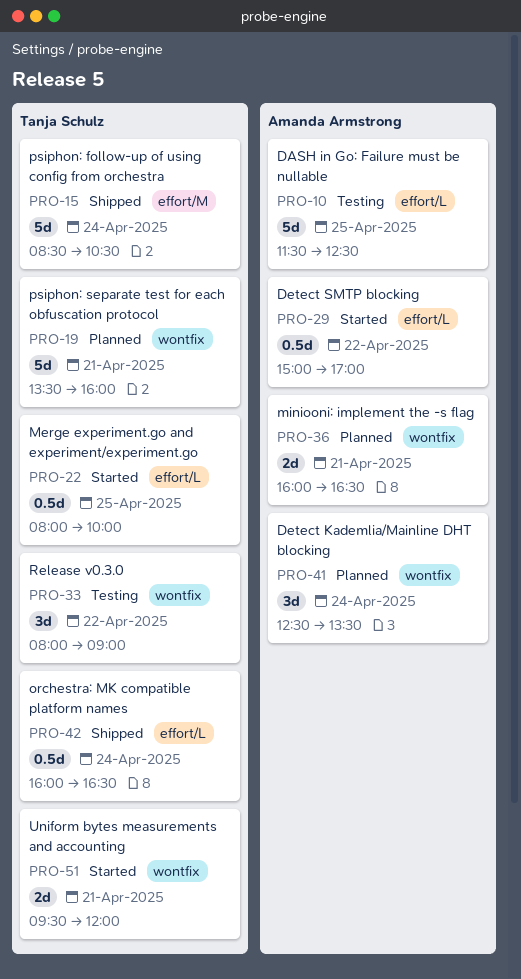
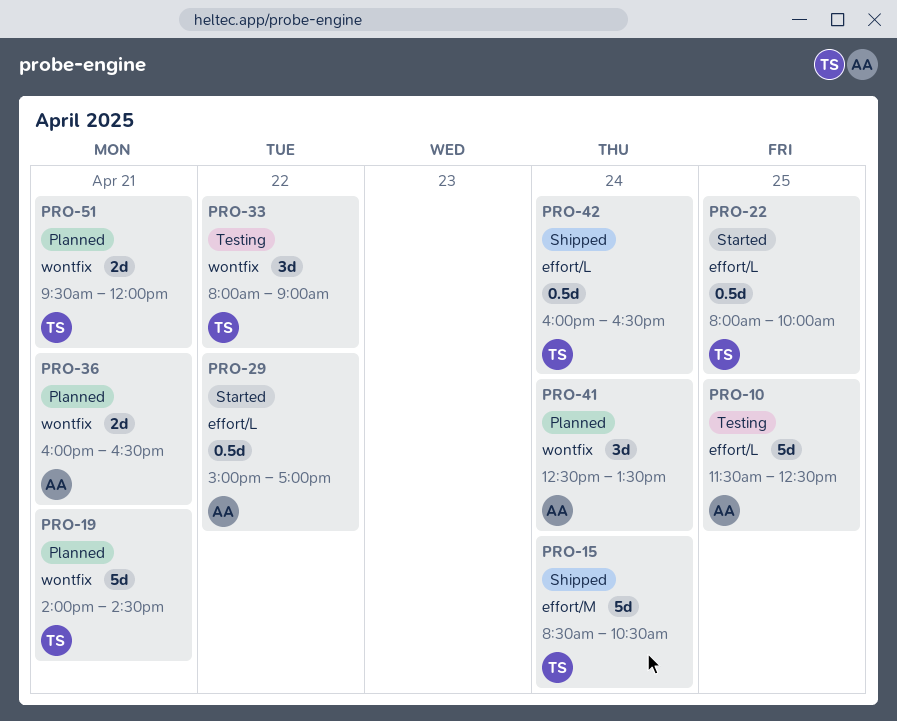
PRO-19, begins: 13:30 -> 14:00
PRO-19, ends: 16:00 -> 14:30
PRO-51, status: Started -> Planned

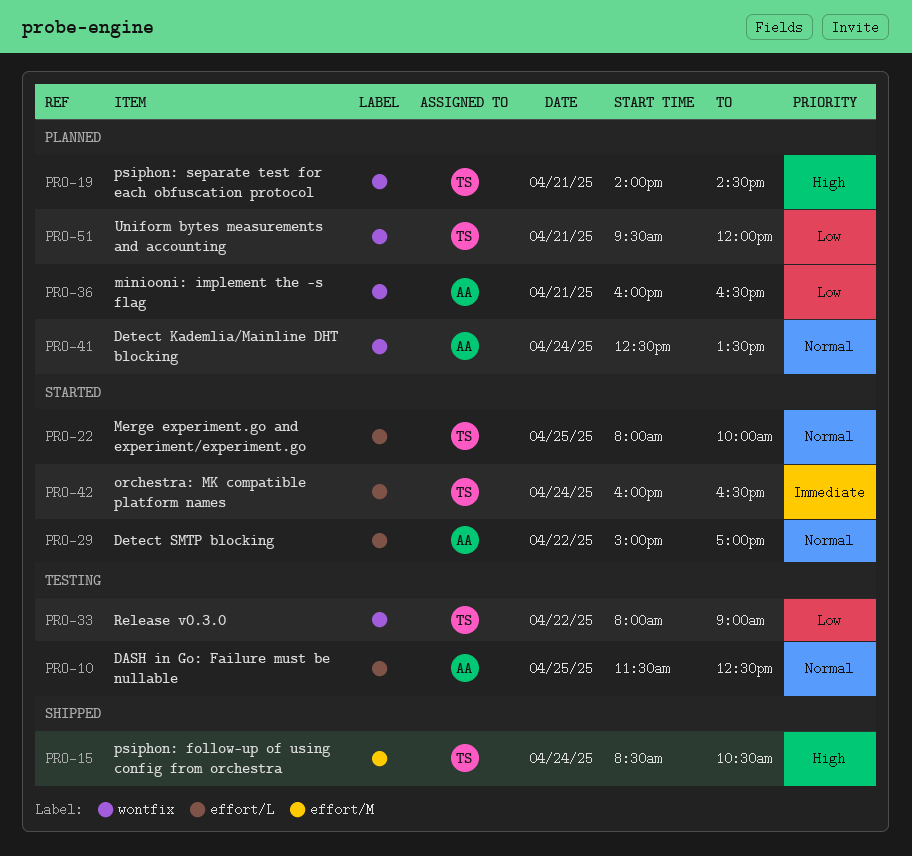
PRO-42, status: Shipped -> Started

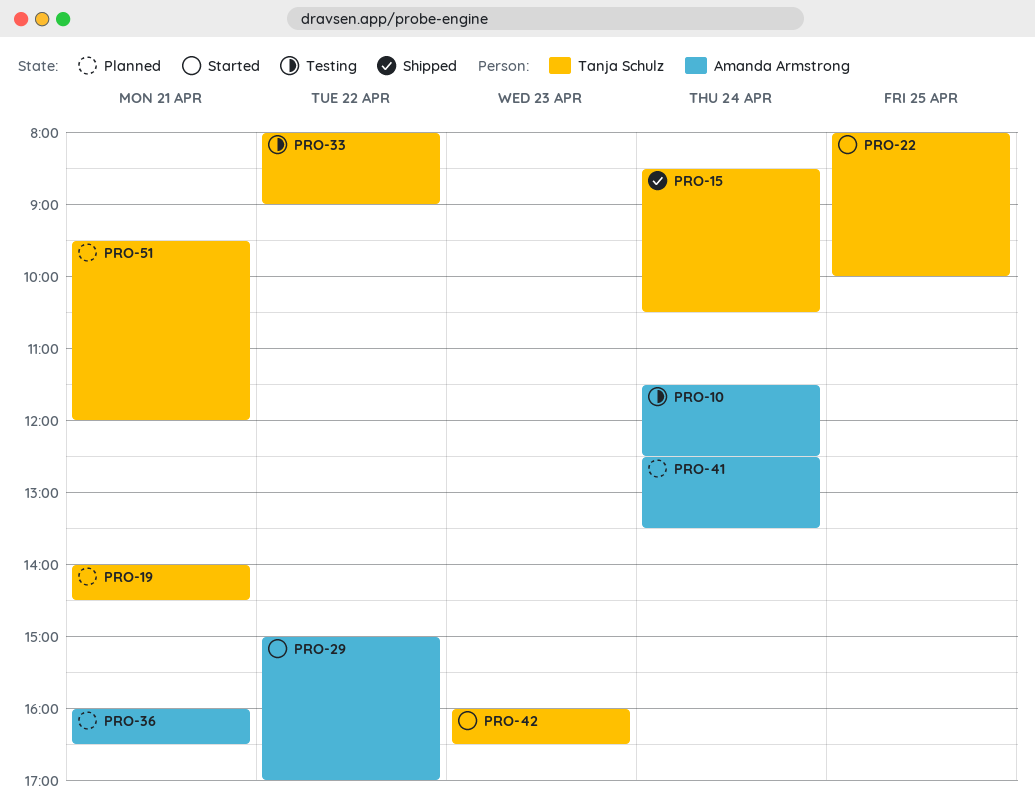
PRO-10, day: Apr 25 -> Apr 24
PRO-42, day: Apr 24 -> Apr 23

